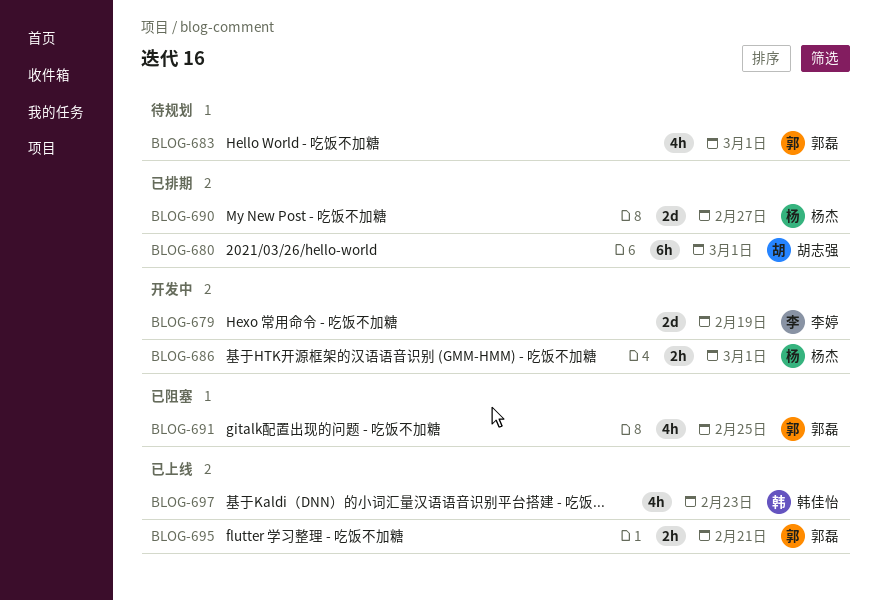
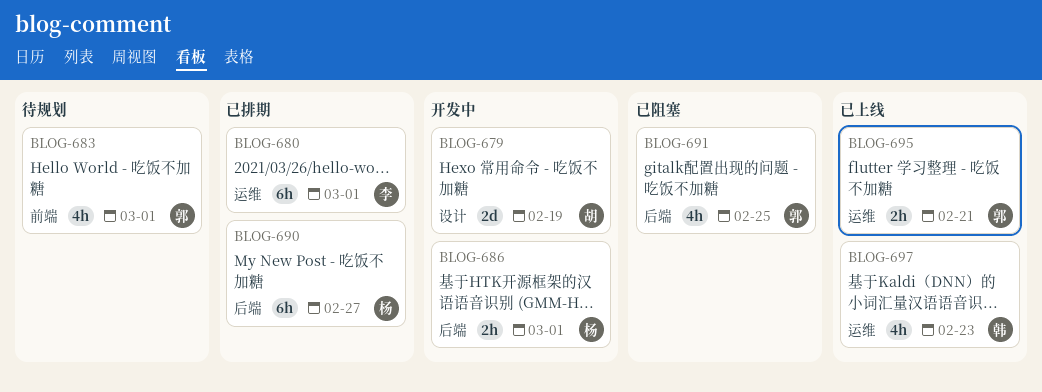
BLOG-679, owner: 李婷 -> 胡志强
BLOG-680, owner: 胡志强 -> 李婷
BLOG-690, estimate: 2d -> 6h

